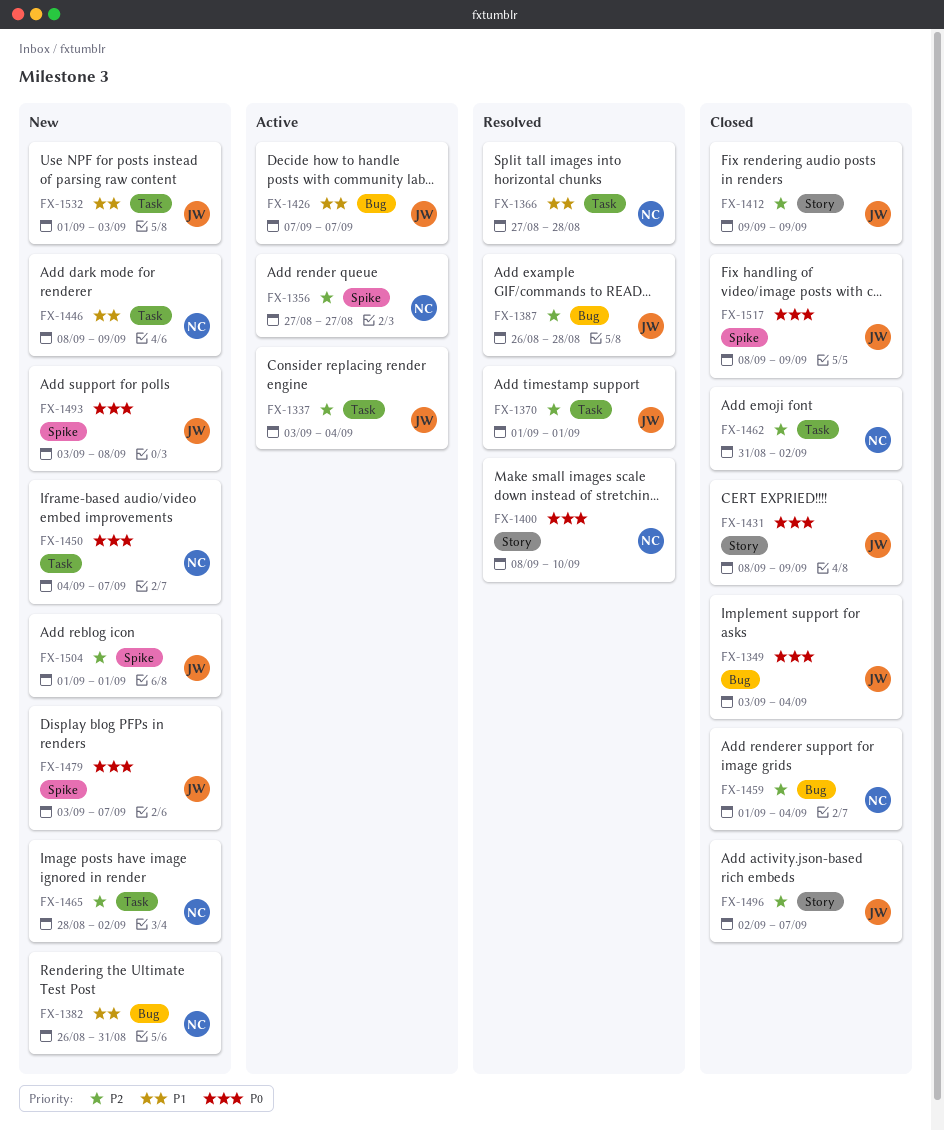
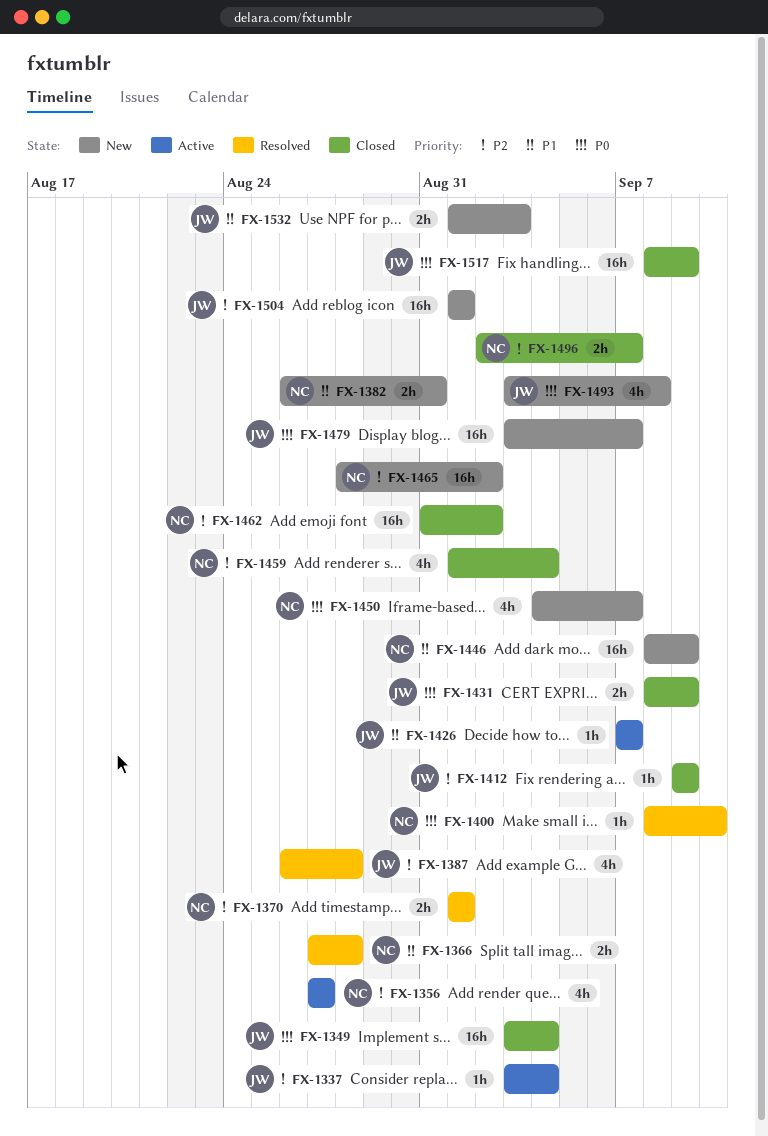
FX-1370, owner: JW -> NC
FX-1496, owner: JW -> NC

